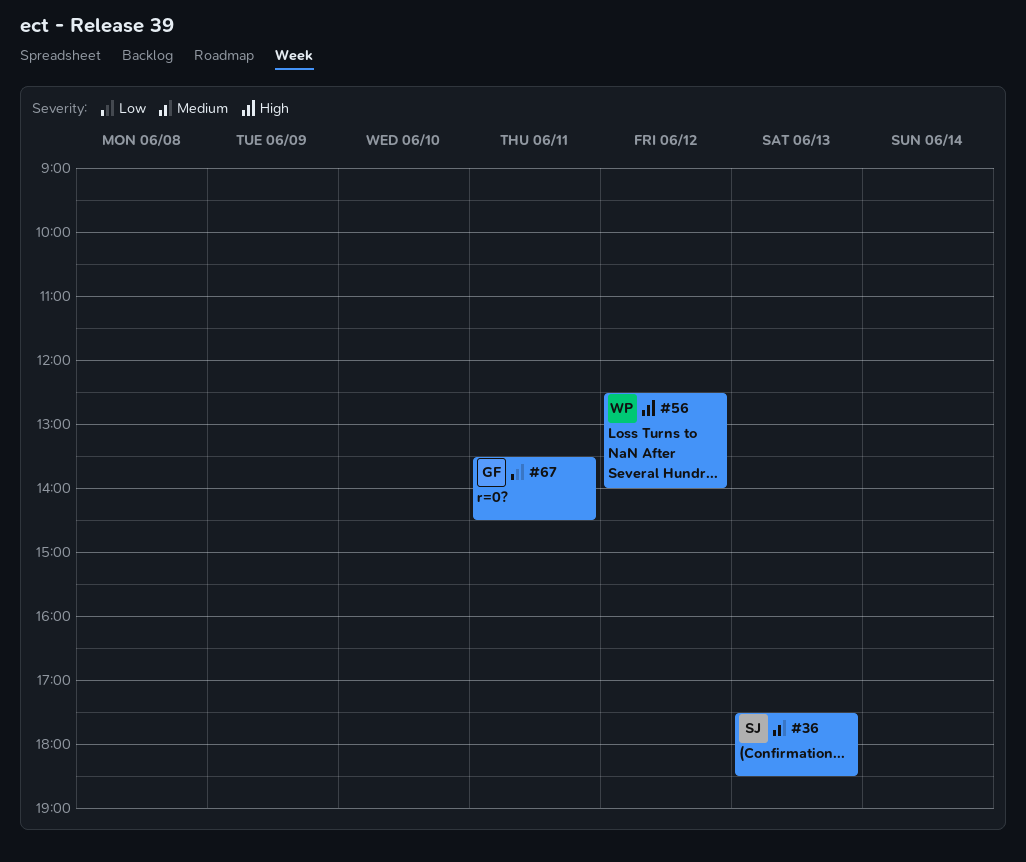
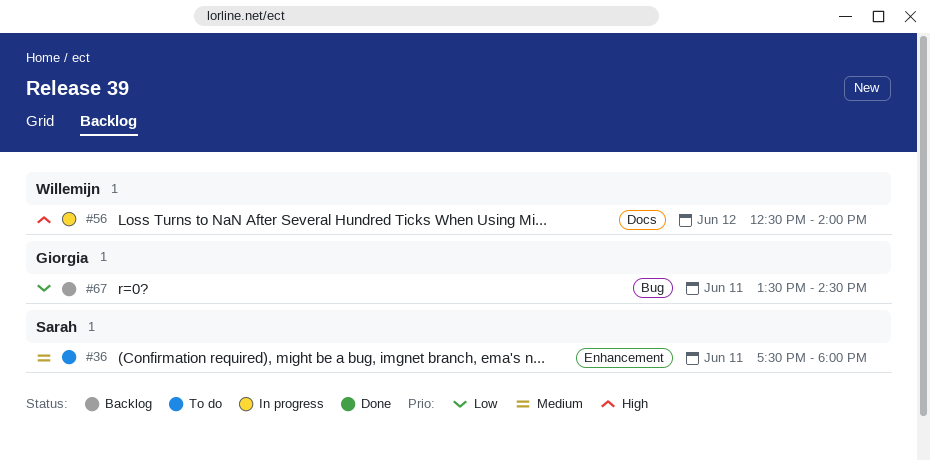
#36, day: Jun 13 -> Jun 11
#36, ends: 18:30 -> 18:00

